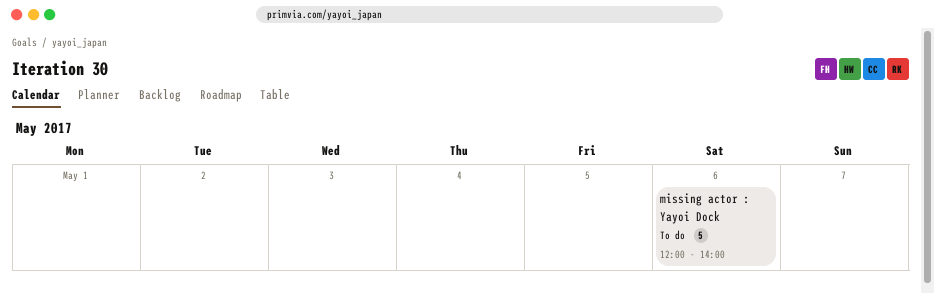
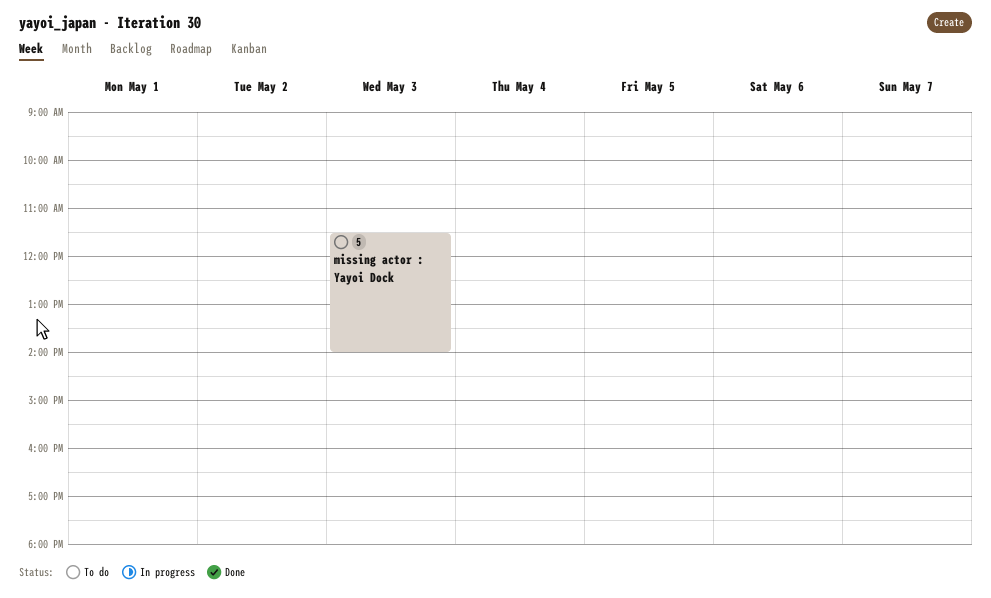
missing actor : Yayoi Dock, day: May 6 -> May 3
missing actor : Yayoi Dock, begins: 12:00 -> 11:30

